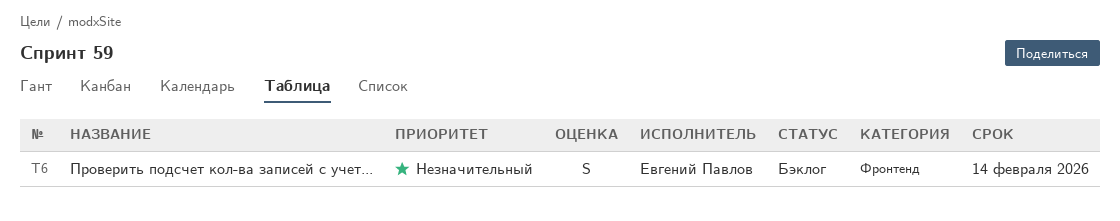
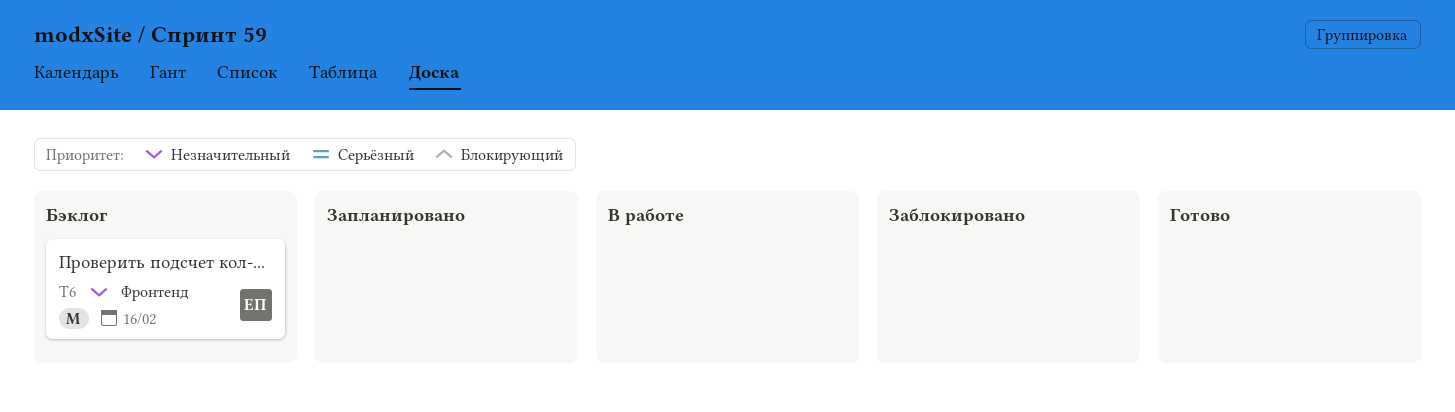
T6, estimate: S -> M
T6, due: Feb 14 -> Feb 16

